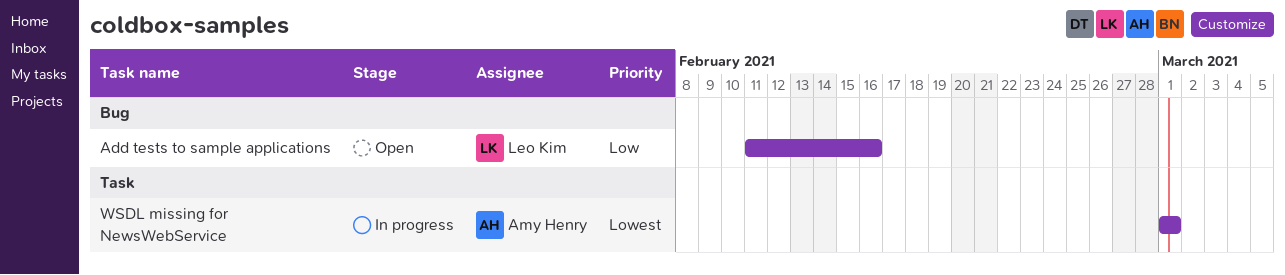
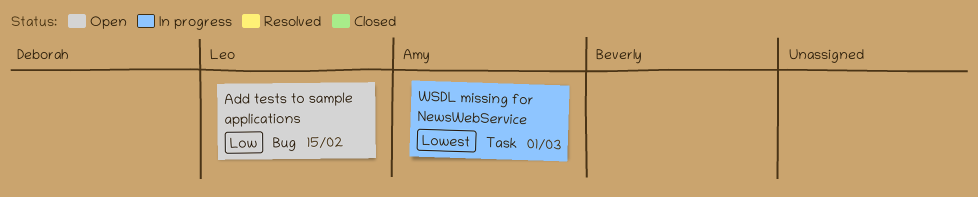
Add tests to sample applications, due: Feb 16 -> Feb 15

